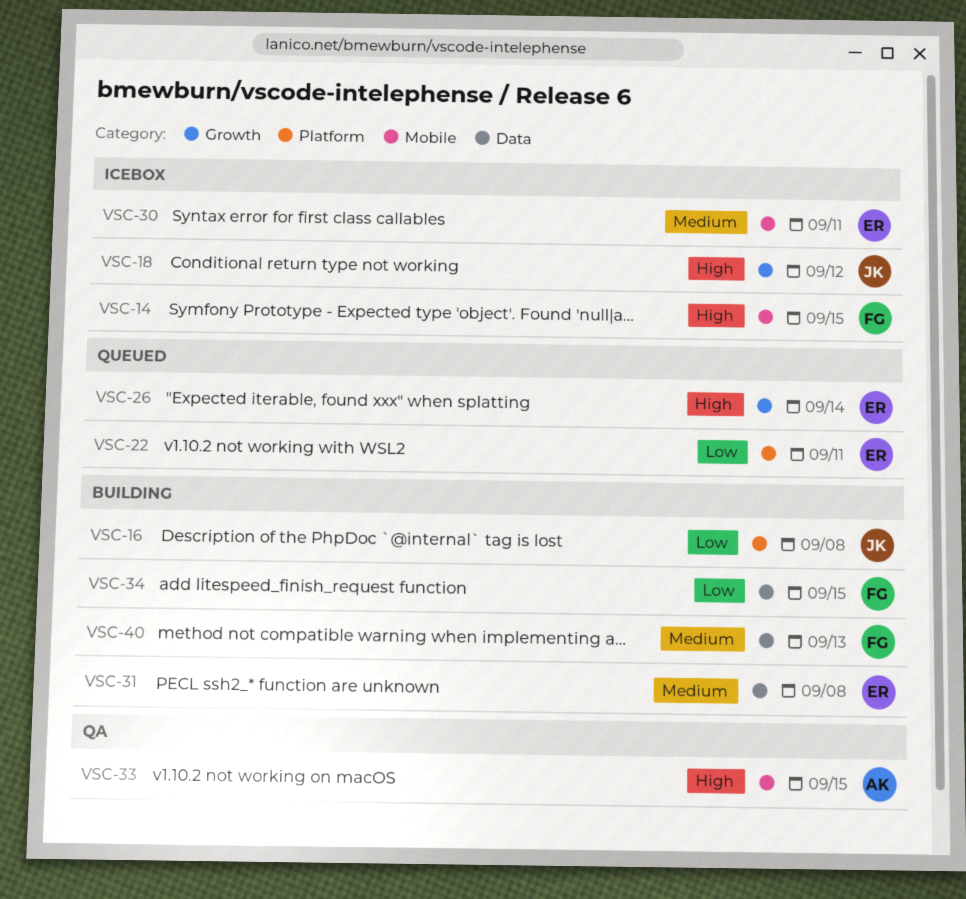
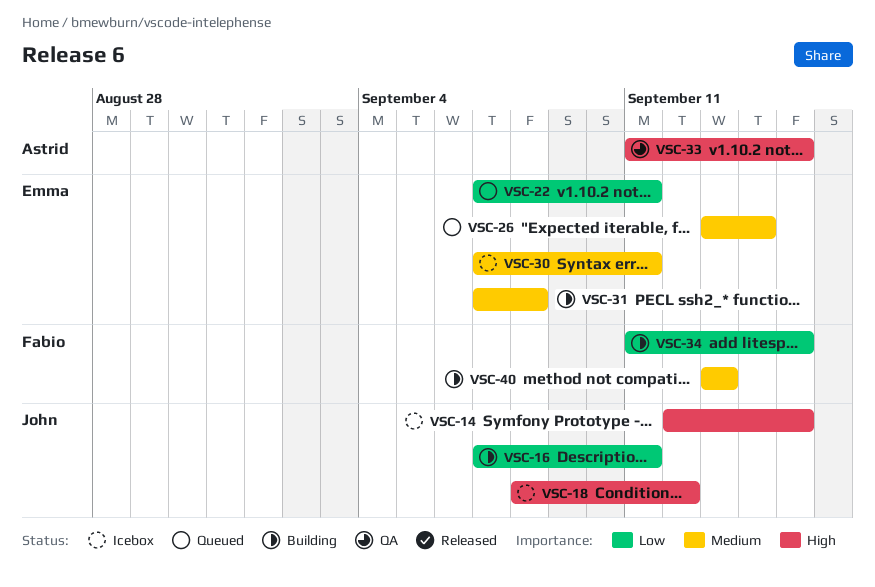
VSC-14, owner: Fabio -> John
VSC-16, due: Sep 8 -> Sep 11
VSC-26, priority: High -> Medium

